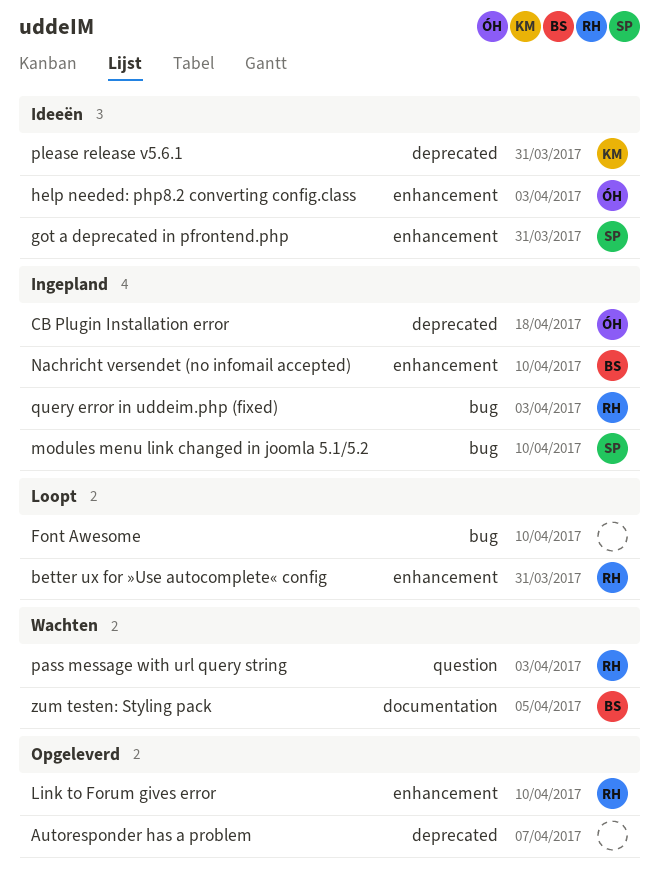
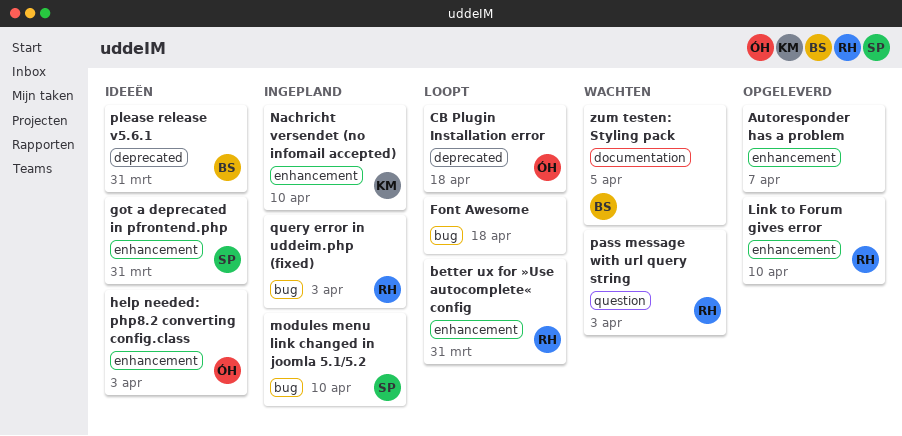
Autoresponder has a problem, label: deprecated -> enhancement
CB Plugin Installation error, status: Ingepland -> Loopt
Font Awesome, due: Apr 10 -> Apr 18
Nachricht versendet (no infomail accepted), owner: BS -> KM
please release v5.6.1, owner: KM -> BS

